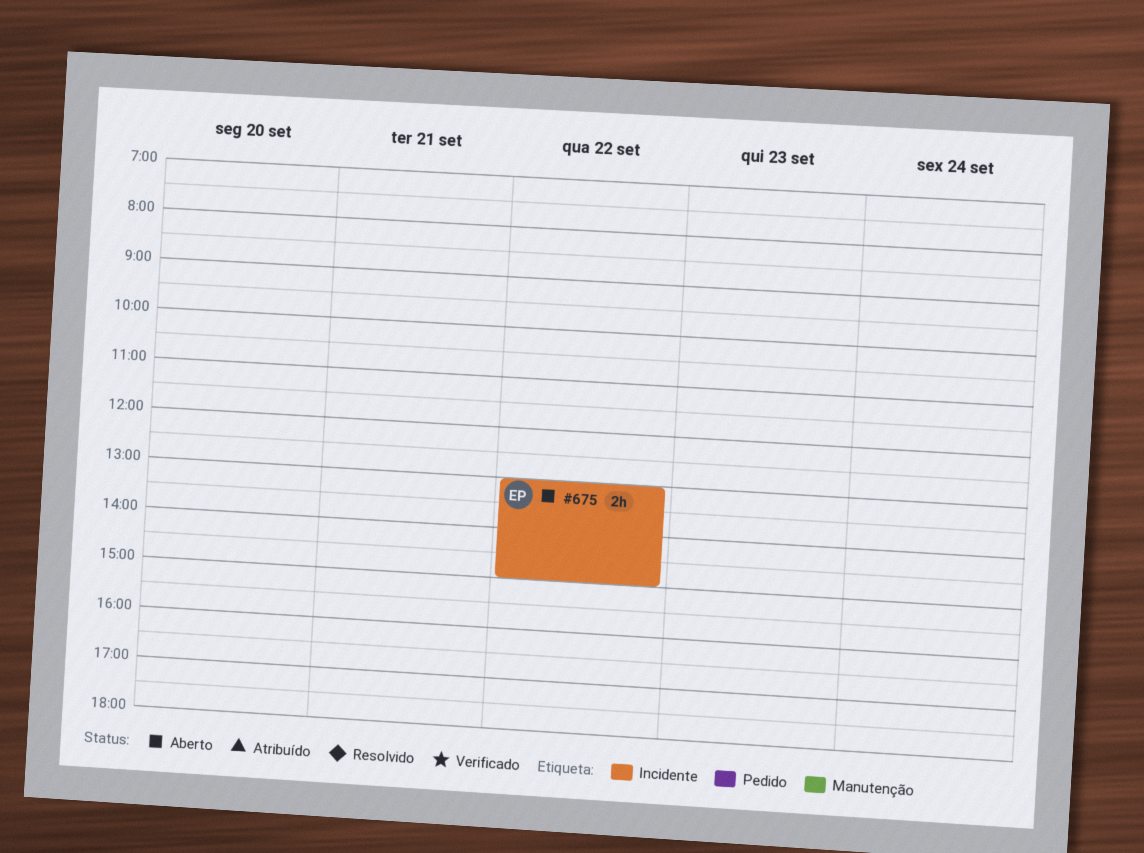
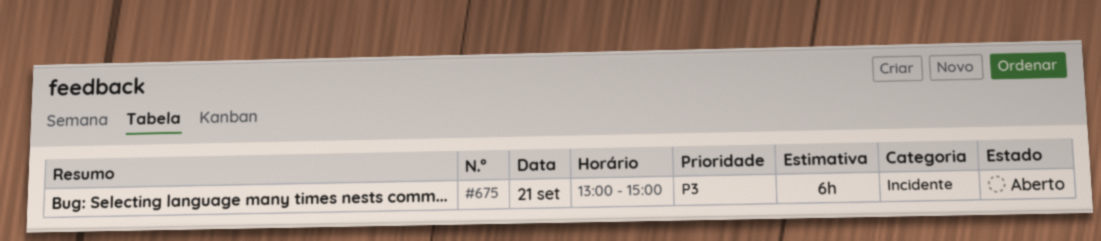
#675, estimate: 2h -> 6h
#675, day: Sep 22 -> Sep 21

